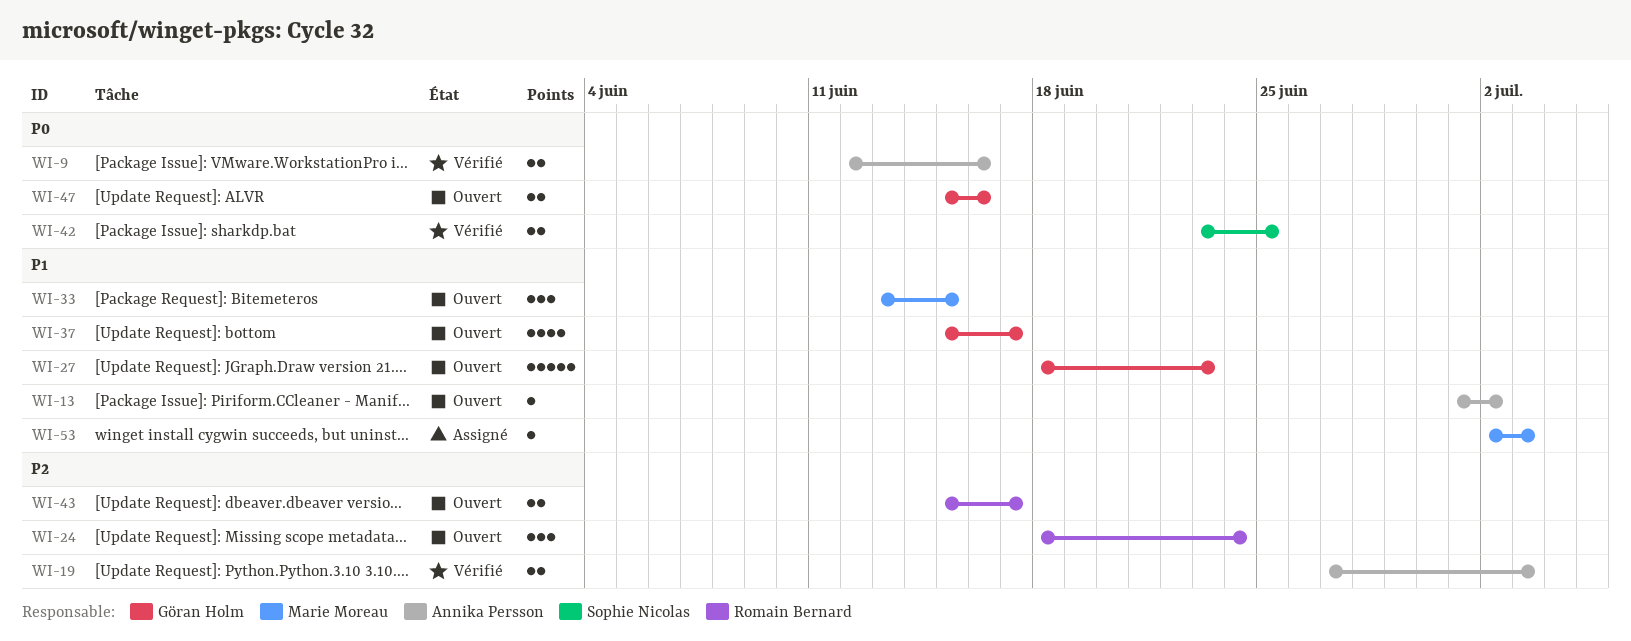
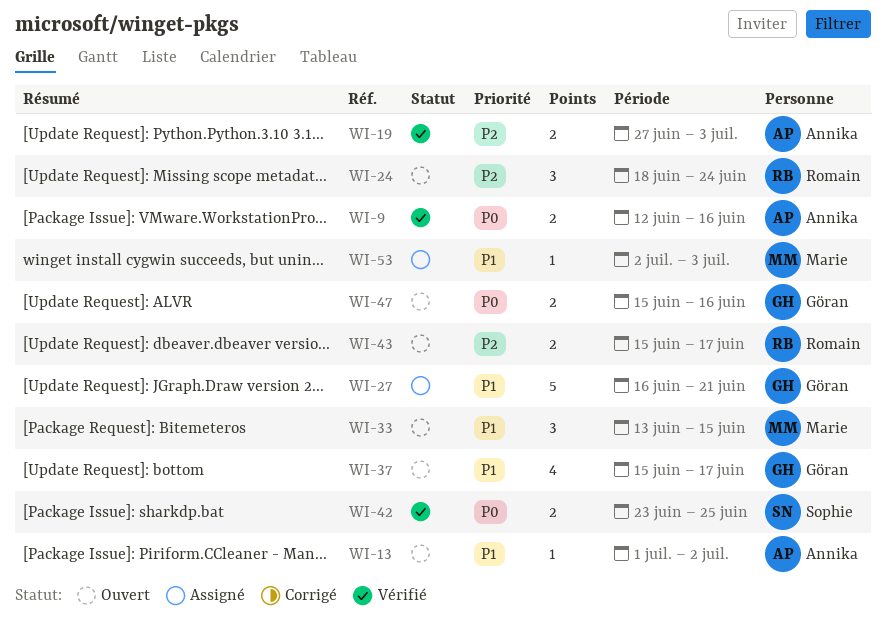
WI-27, status: Ouvert -> Assigné
WI-27, start: Jun 18 -> Jun 16
WI-27, due: Jun 23 -> Jun 21

